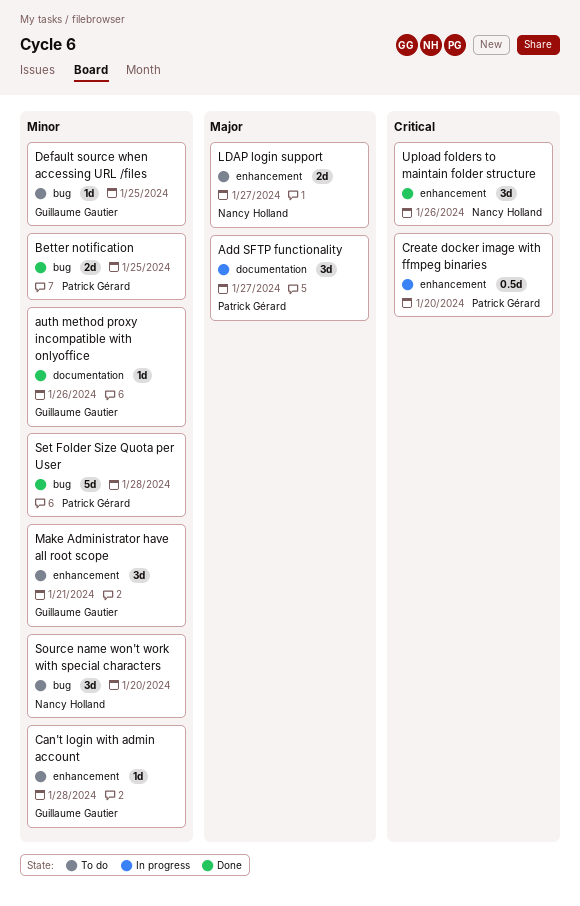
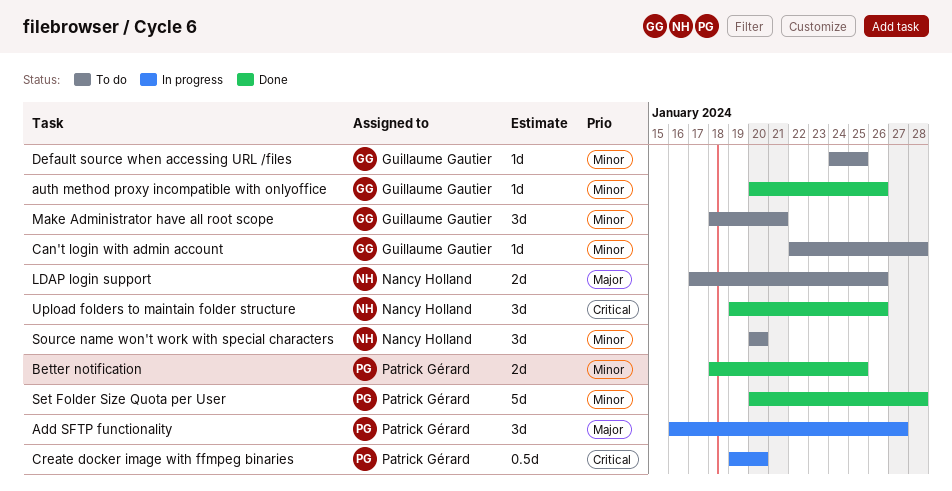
LDAP login support, due: Jan 27 -> Jan 26

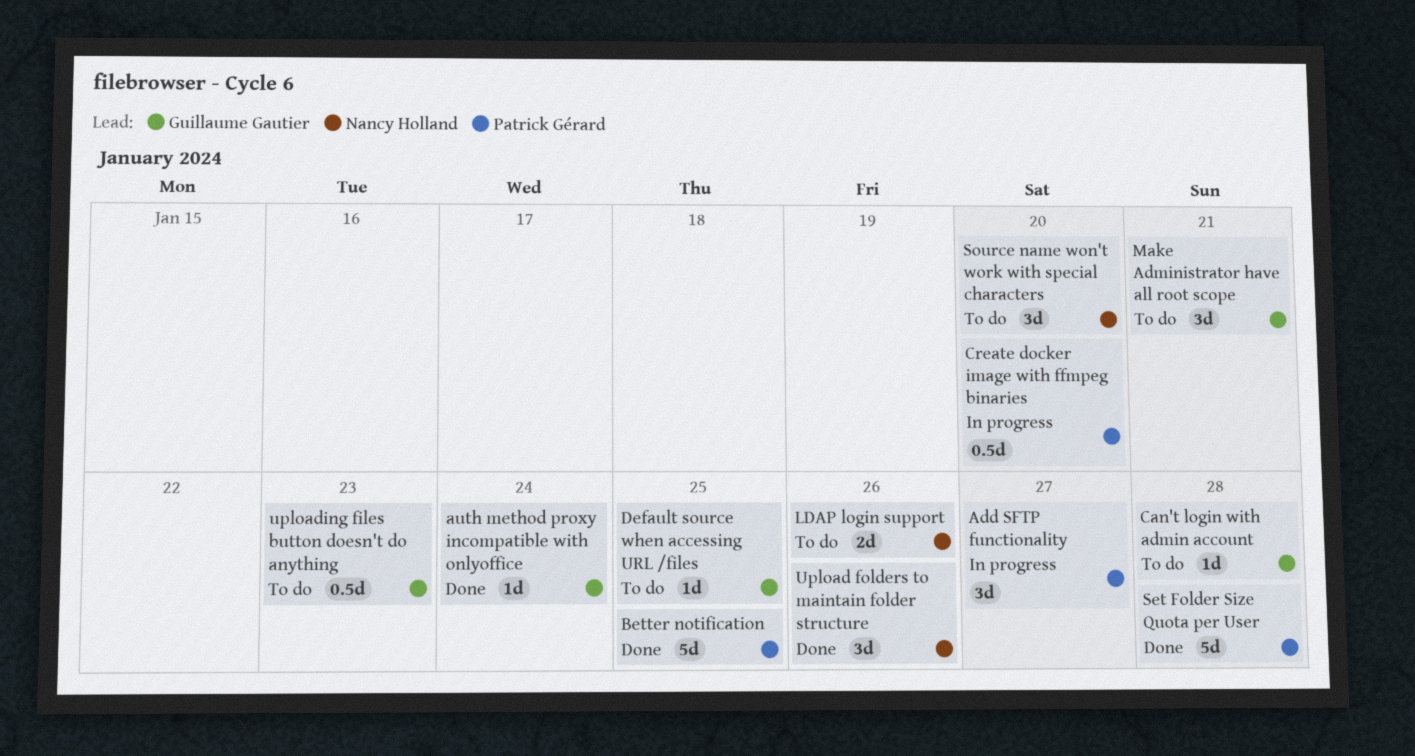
auth method proxy incompatible with onlyoffice, due: Jan 26 -> Jan 24
Better notification, estimate: 2d -> 5d
uploading files button doesn't do anything: none -> present

